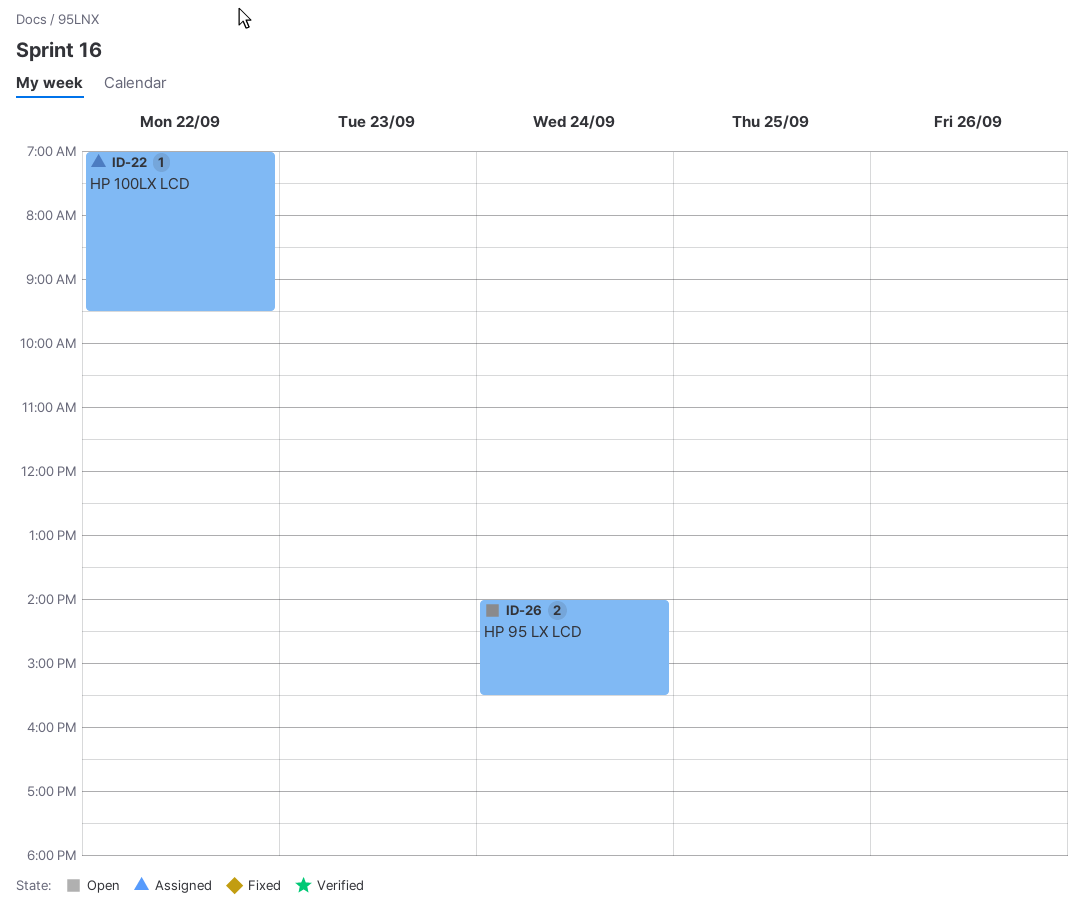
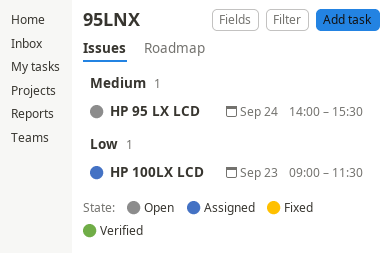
HP 100LX LCD, day: Sep 22 -> Sep 23
HP 100LX LCD, begins: 07:00 -> 09:00
HP 100LX LCD, ends: 09:30 -> 11:30

